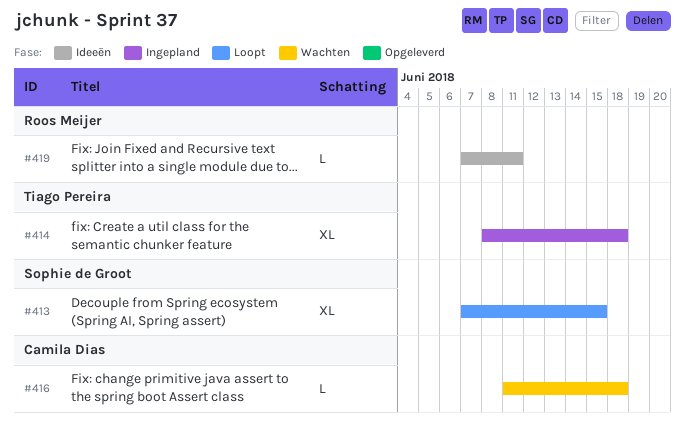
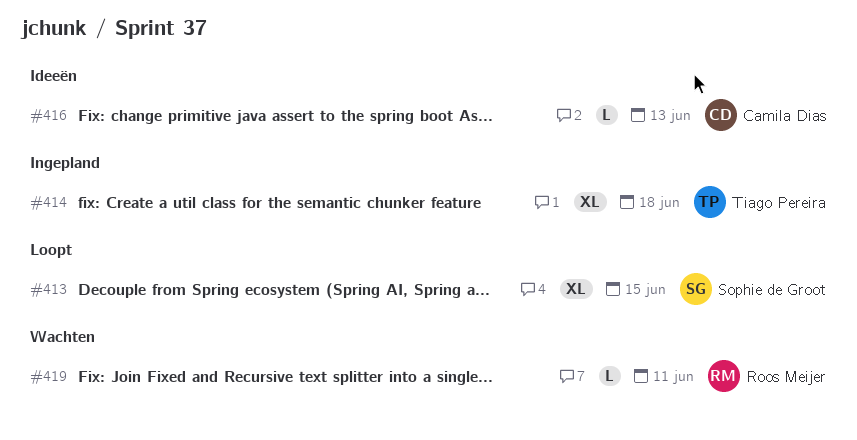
#416, status: Wachten -> Ideeën
#416, due: Jun 18 -> Jun 13
#419, status: Ideeën -> Wachten

